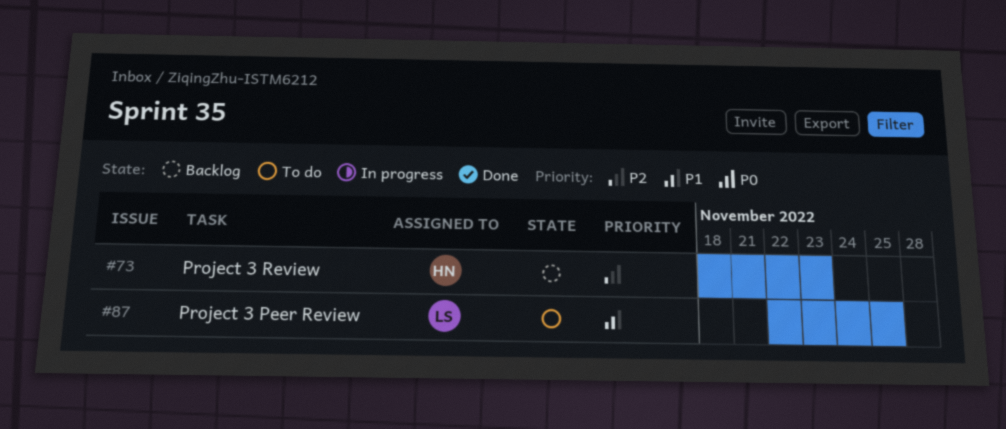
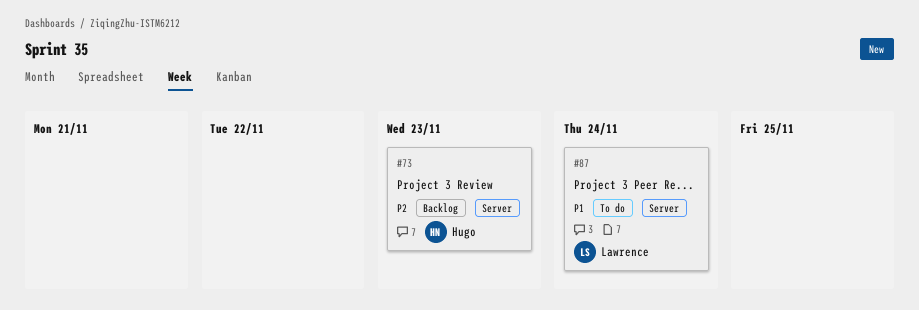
#87, due: Nov 25 -> Nov 24

